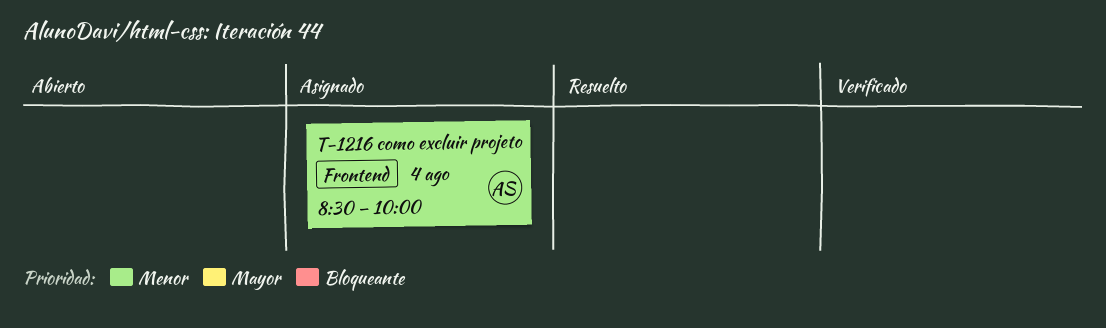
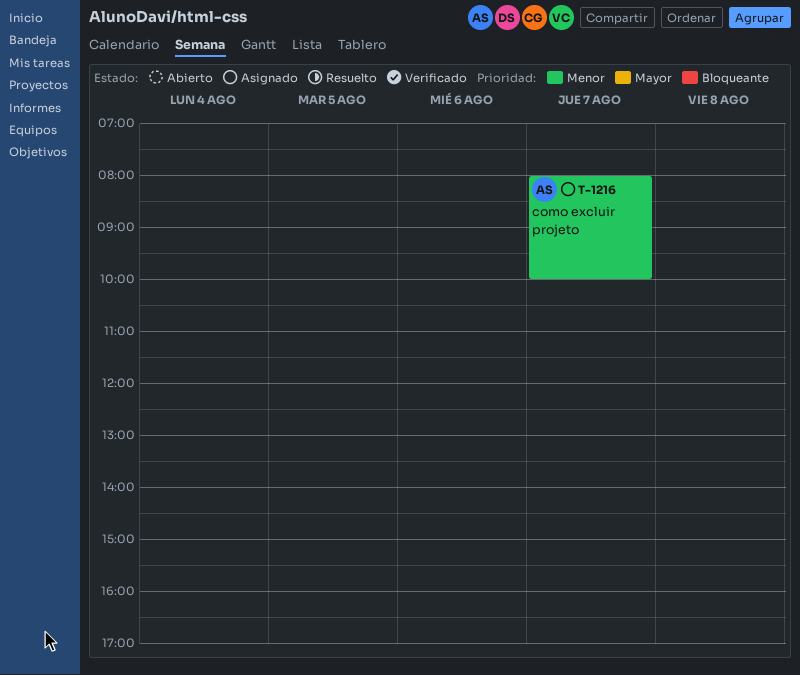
T-1216, day: Aug 4 -> Aug 7
T-1216, begins: 08:30 -> 08:00

